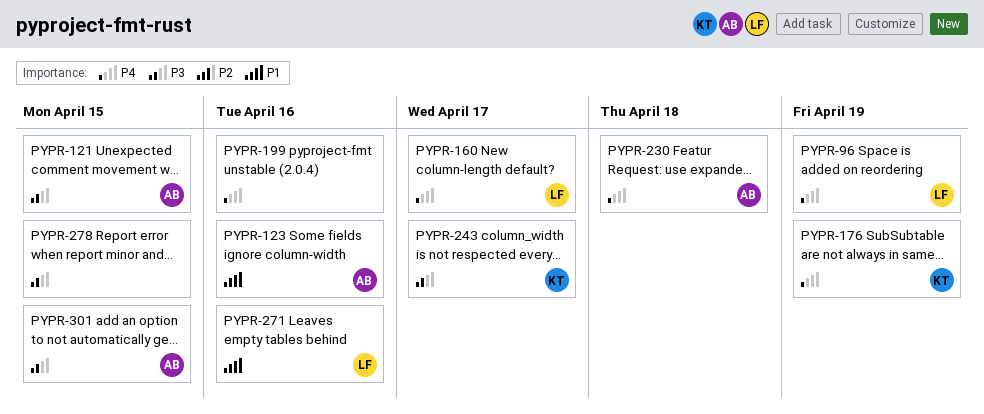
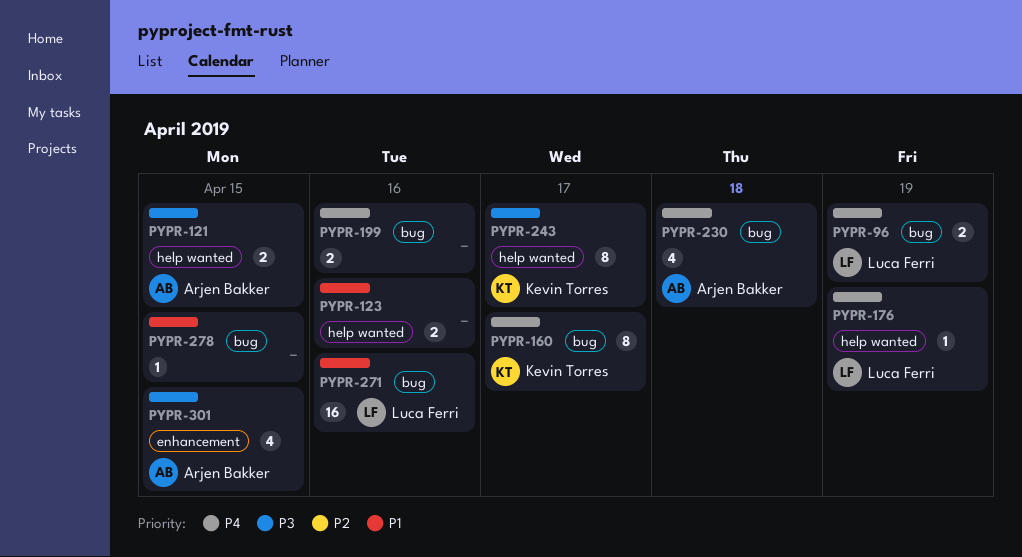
PYPR-123, owner: Arjen Bakker -> none
PYPR-160, owner: Luca Ferri -> Kevin Torres
PYPR-176, owner: Kevin Torres -> Luca Ferri
PYPR-278, priority: P3 -> P1

